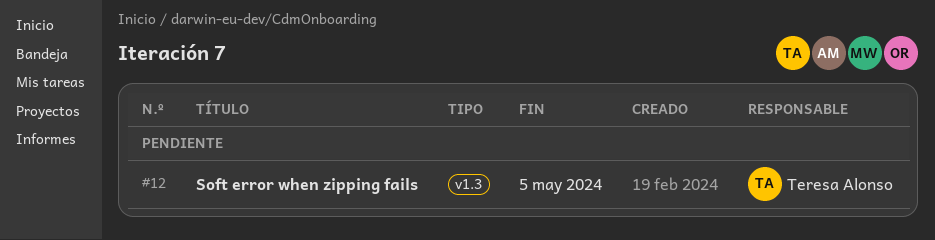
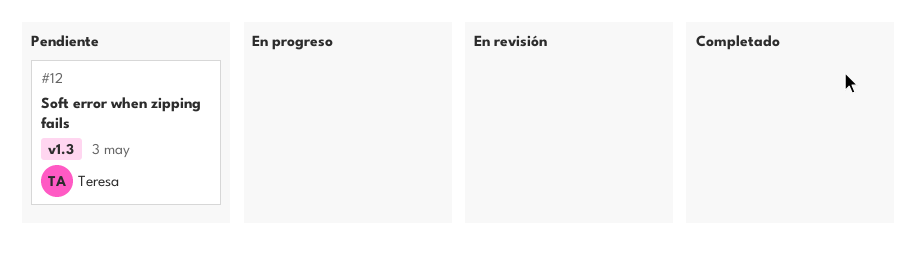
#12, due: May 5 -> May 3

